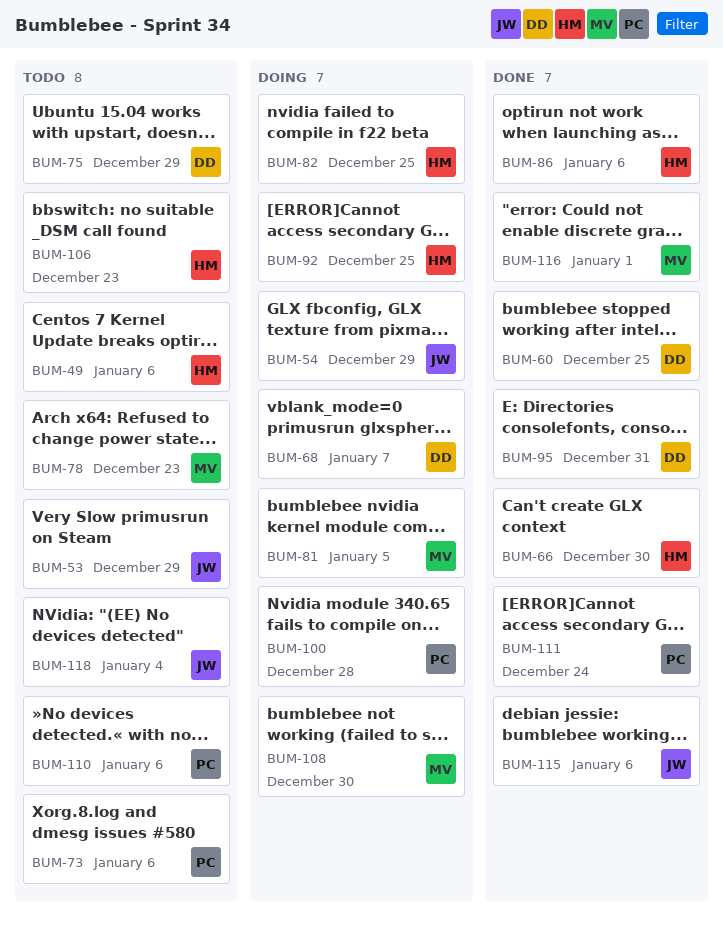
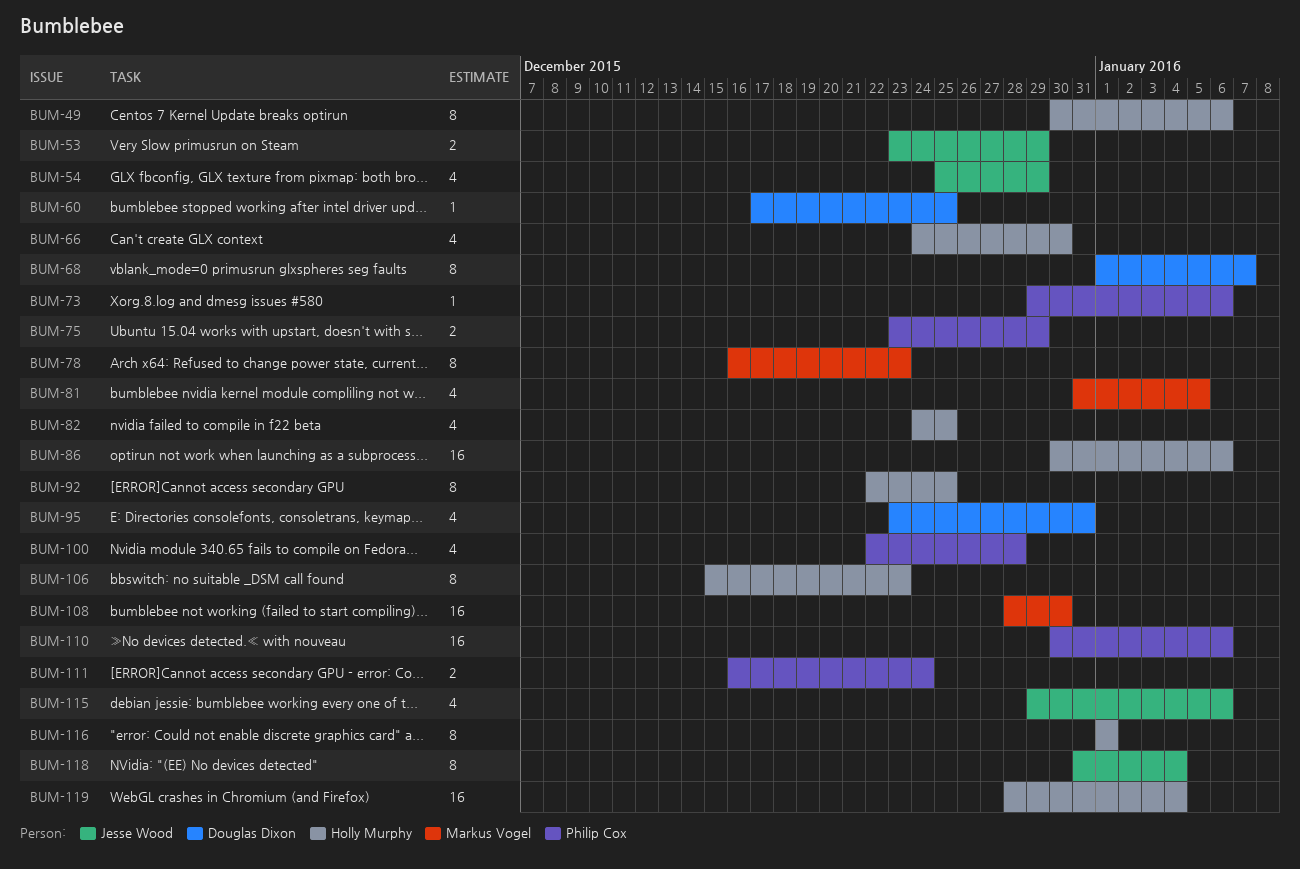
BUM-75, owner: Douglas Dixon -> Philip Cox
BUM-116, owner: Markus Vogel -> Holly Murphy
BUM-119: none -> present

